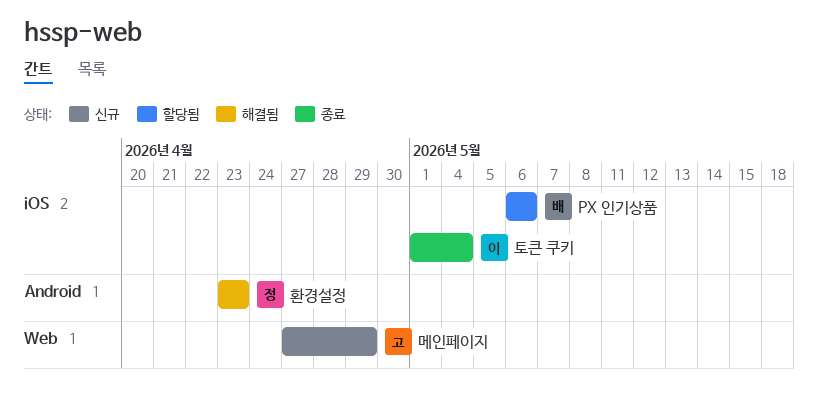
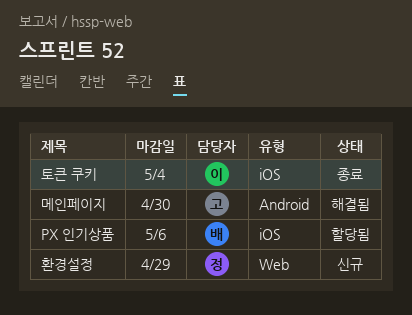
메인페이지, status: 신규 -> 해결됨
메인페이지, label: Web -> Android
메인페이지, due: Apr 29 -> Apr 30
환경설정, status: 해결됨 -> 신규
환경설정, label: Android -> Web
환경설정, due: Apr 23 -> Apr 29

